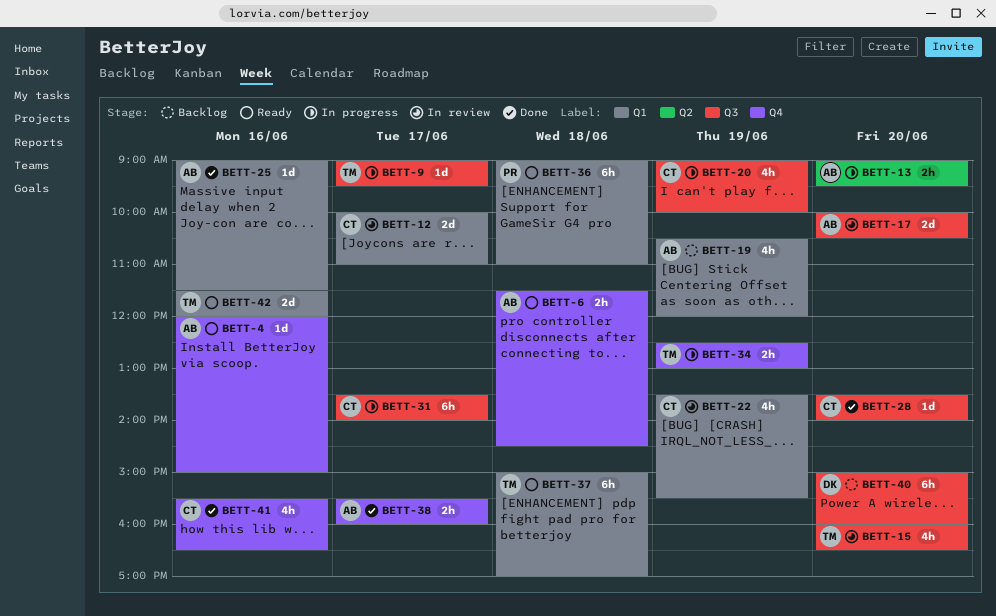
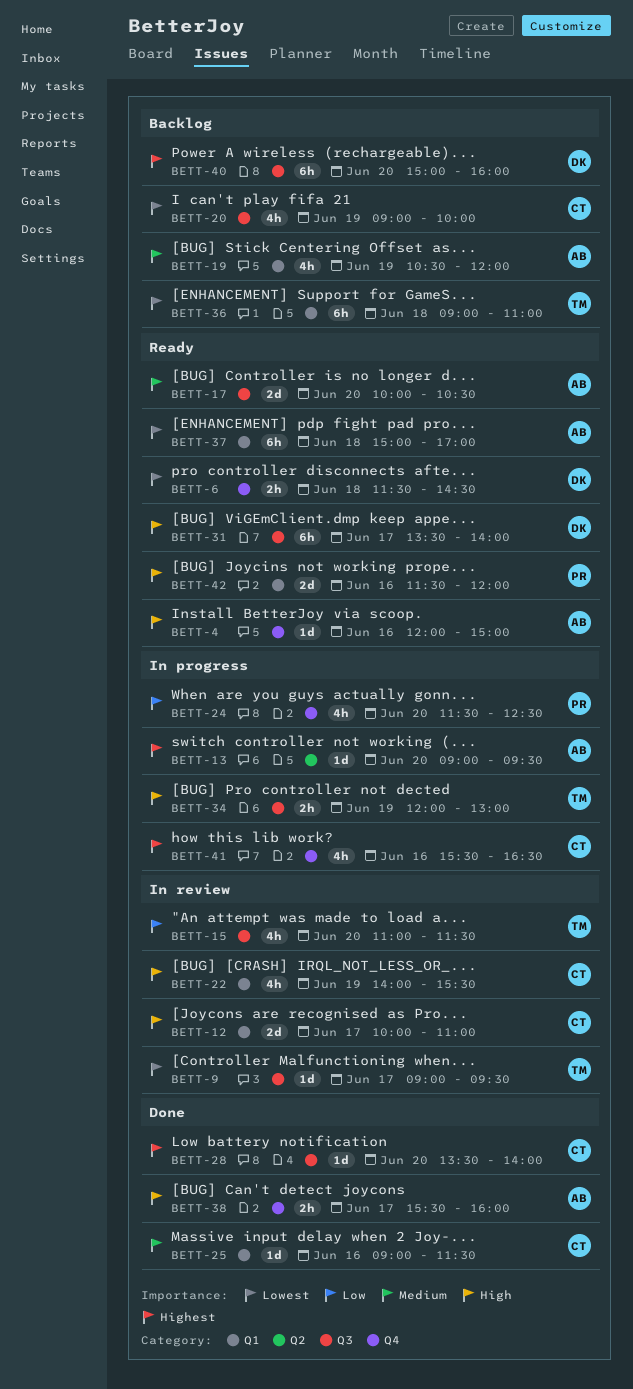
BETT-6, owner: AB -> DK
BETT-9, status: In progress -> In review
BETT-13, estimate: 2h -> 1d
BETT-15, begins: 16:00 -> 11:00
BETT-15, ends: 16:30 -> 11:30
BETT-17, status: In review -> Ready
BETT-20, status: In progress -> Backlog
BETT-22, begins: 13:30 -> 14:00
BETT-24: none -> present
BETT-25, owner: AB -> CT
BETT-31, status: In progress -> Ready
BETT-31, owner: CT -> DK
BETT-34, label: Q4 -> Q3
BETT-34, begins: 12:30 -> 12:00
BETT-36, status: Ready -> Backlog
BETT-36, owner: PR -> TM
BETT-37, owner: TM -> AB
BETT-41, status: Done -> In progress
BETT-42, owner: TM -> PR

